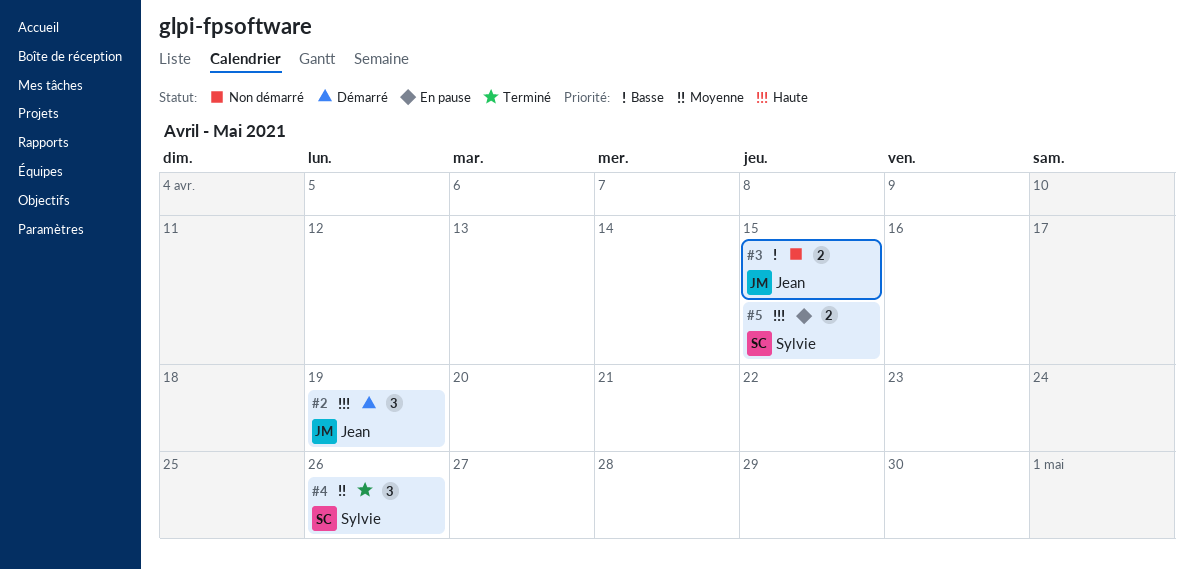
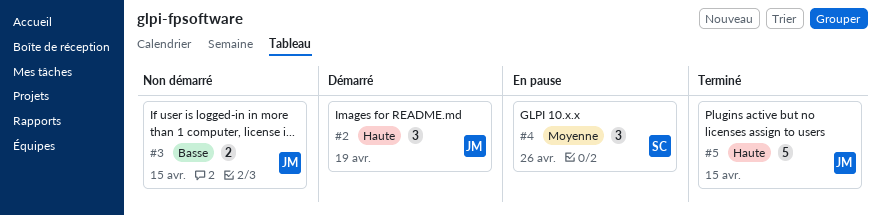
#4, status: Terminé -> En pause
#5, status: En pause -> Terminé
#5, owner: Sylvie -> Jean
#5, estimate: 2 -> 5

